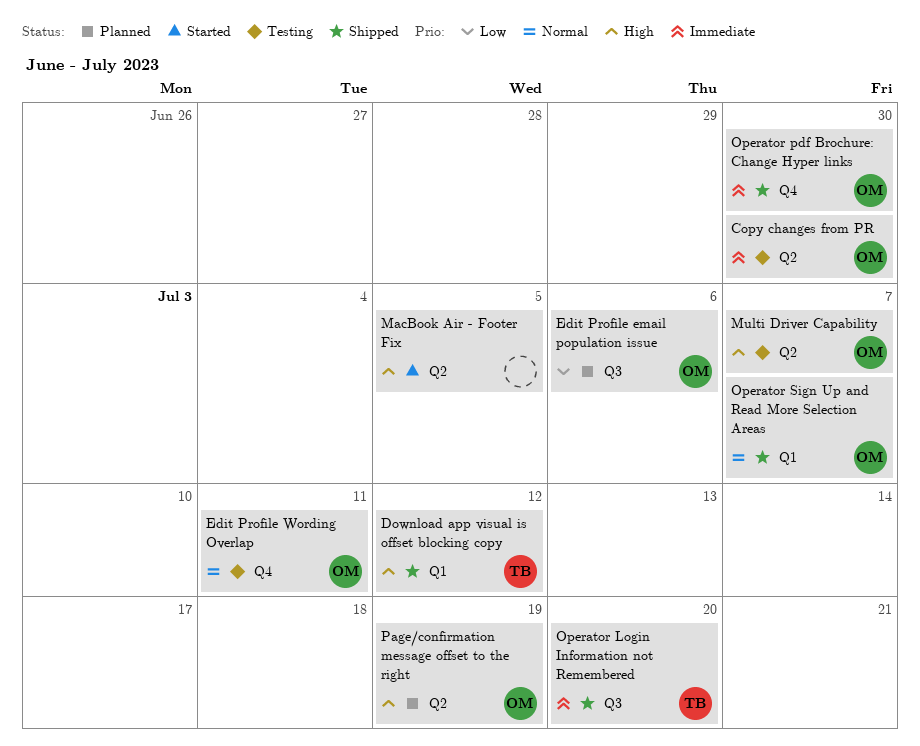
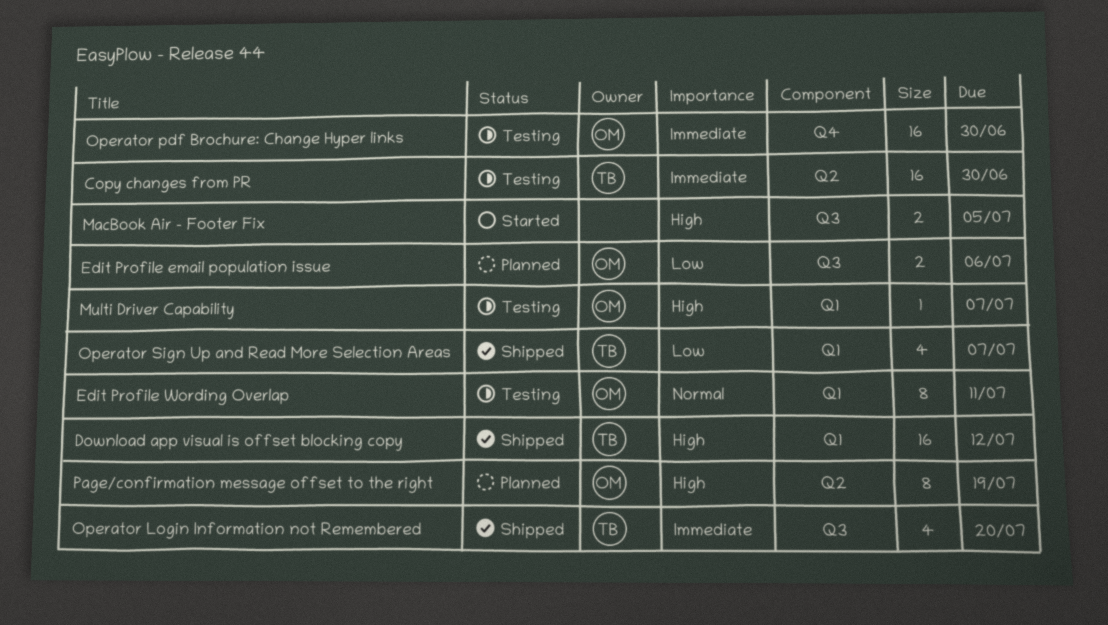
Copy changes from PR, owner: OM -> TB
Edit Profile Wording Overlap, label: Q4 -> Q1
MacBook Air - Footer Fix, label: Q2 -> Q3
Multi Driver Capability, label: Q2 -> Q1
Operator pdf Brochure: Change Hyper links, status: Shipped -> Testing
Operator Sign Up and Read More Selection Areas, owner: OM -> TB
Operator Sign Up and Read More Selection Areas, priority: Normal -> Low

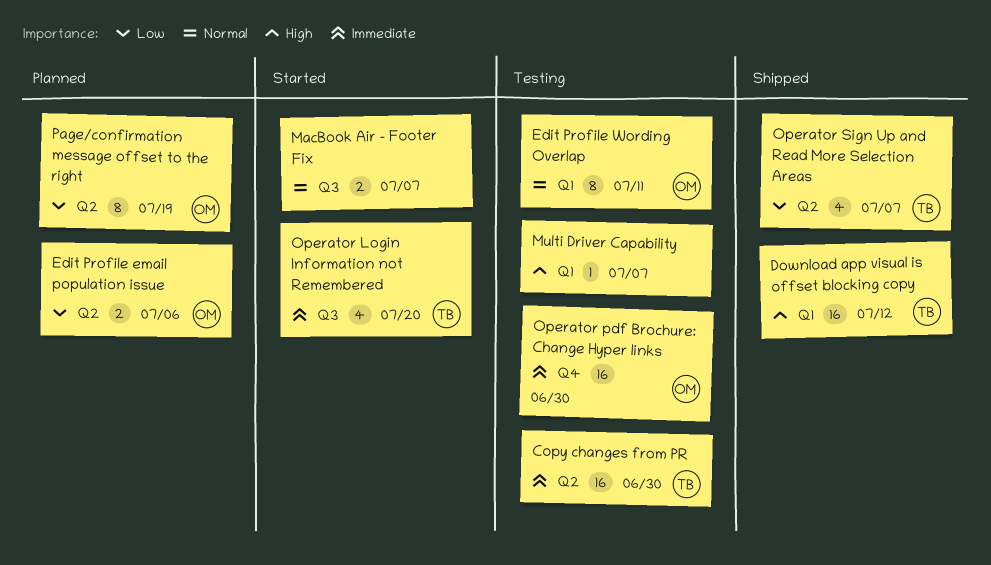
Edit Profile email population issue, label: Q3 -> Q2
MacBook Air - Footer Fix, priority: High -> Normal
MacBook Air - Footer Fix, due: Jul 5 -> Jul 7
Multi Driver Capability, owner: OM -> none
Operator Login Information not Remembered, status: Shipped -> Started
Operator Sign Up and Read More Selection Areas, label: Q1 -> Q2
Page/confirmation message offset to the right, priority: High -> Low

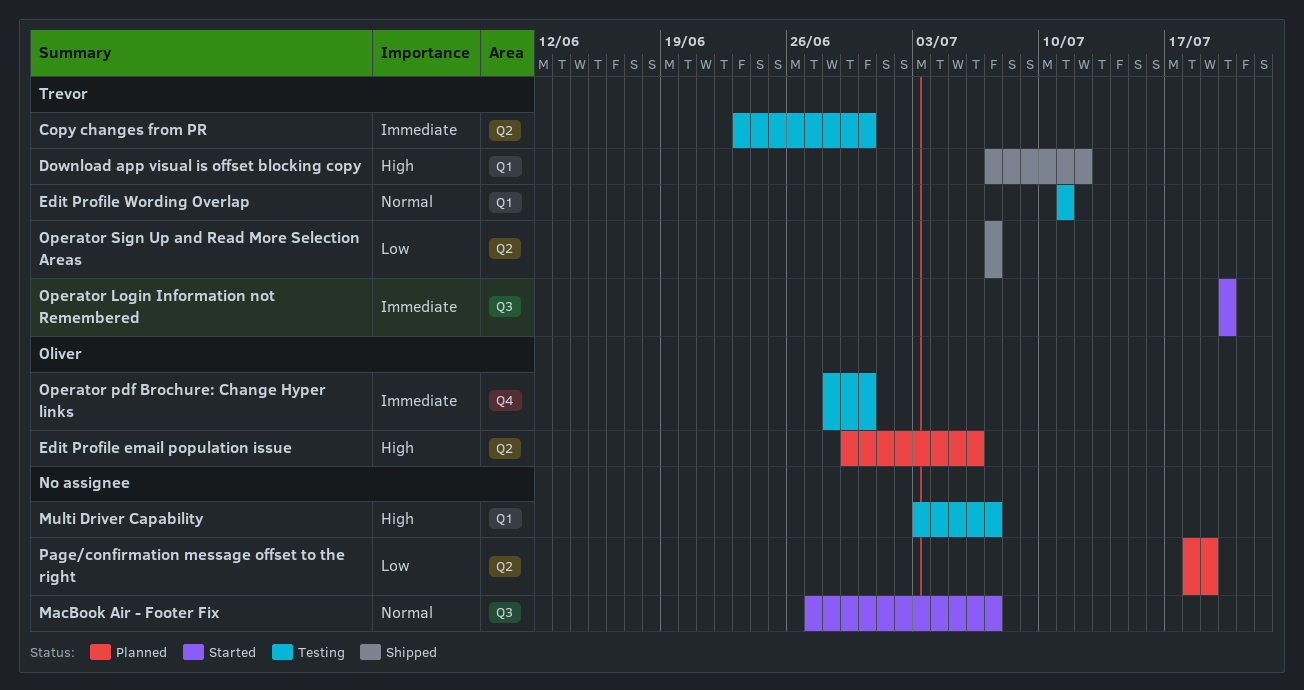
Edit Profile email population issue, priority: Low -> High
Edit Profile Wording Overlap, owner: Oliver -> Trevor
Page/confirmation message offset to the right, owner: Oliver -> none

